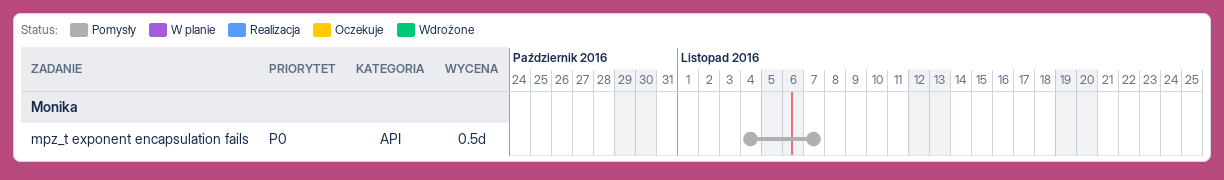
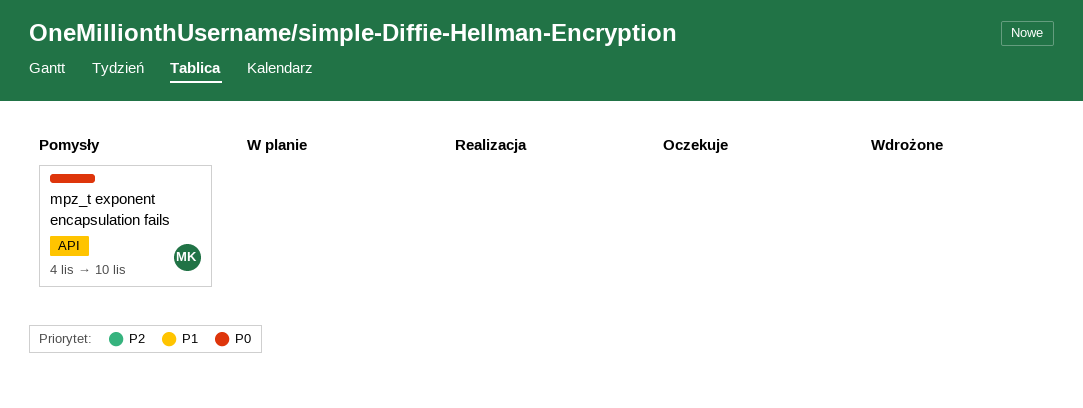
mpz_t exponent encapsulation fails, due: Nov 7 -> Nov 10

